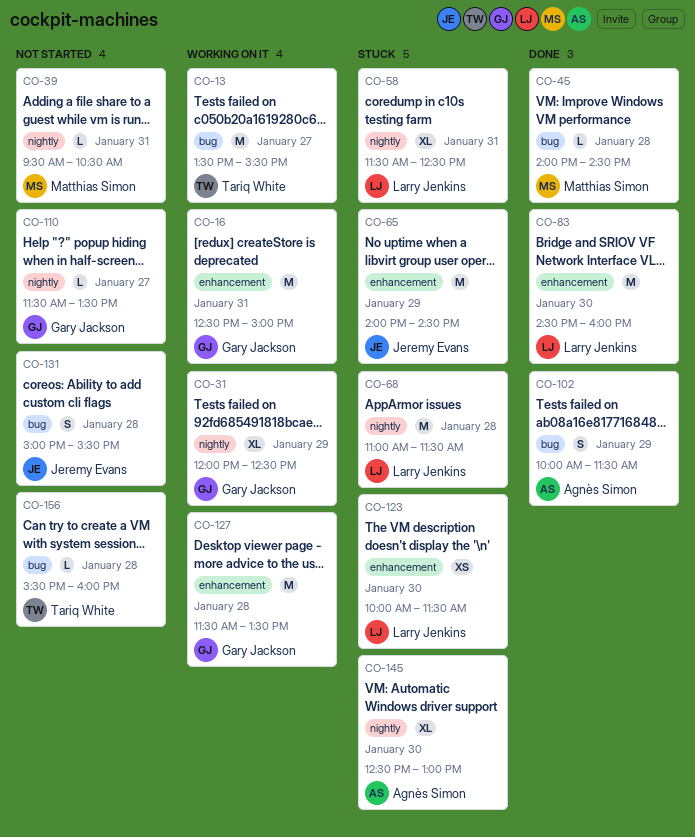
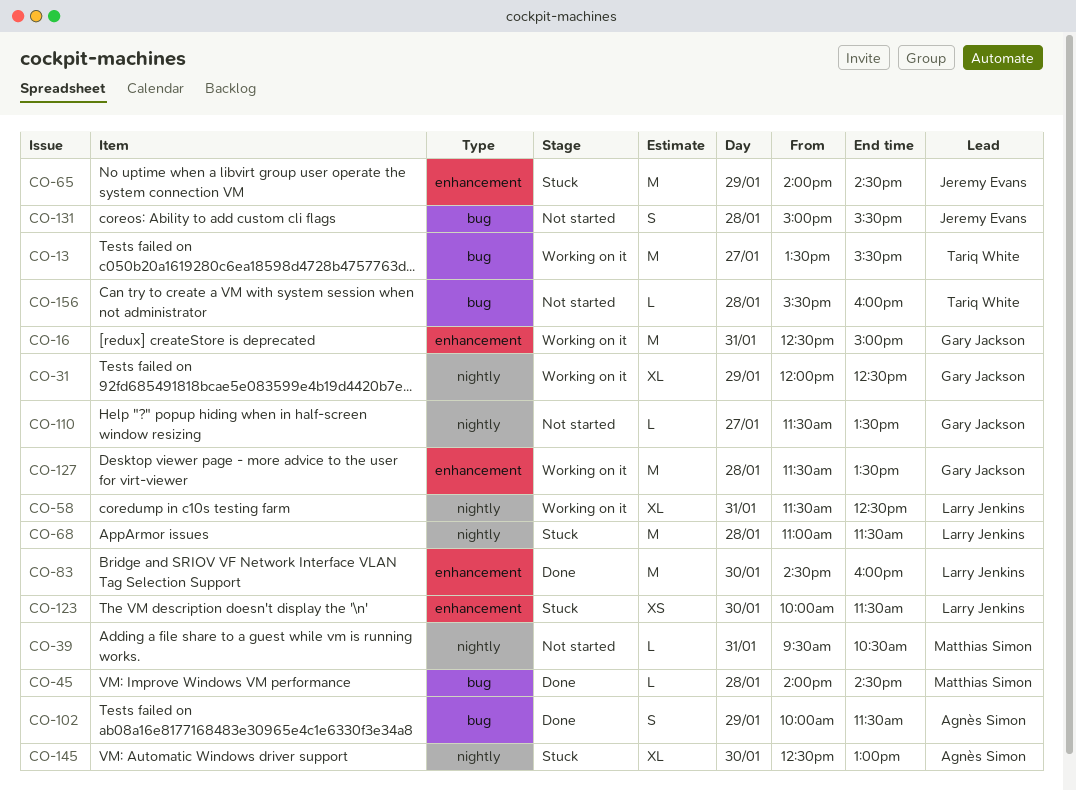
CO-58, status: Stuck -> Working on it

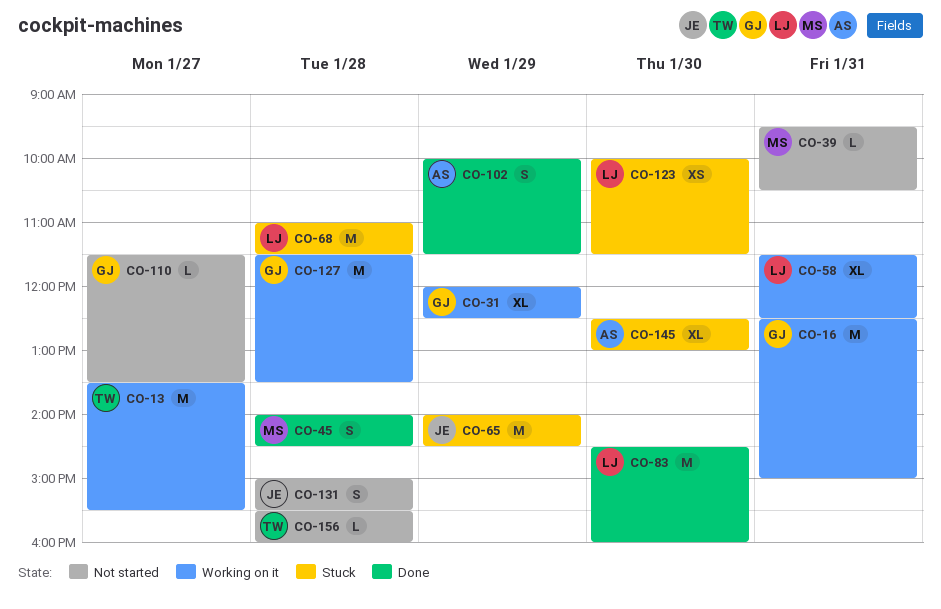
CO-45, estimate: L -> S

